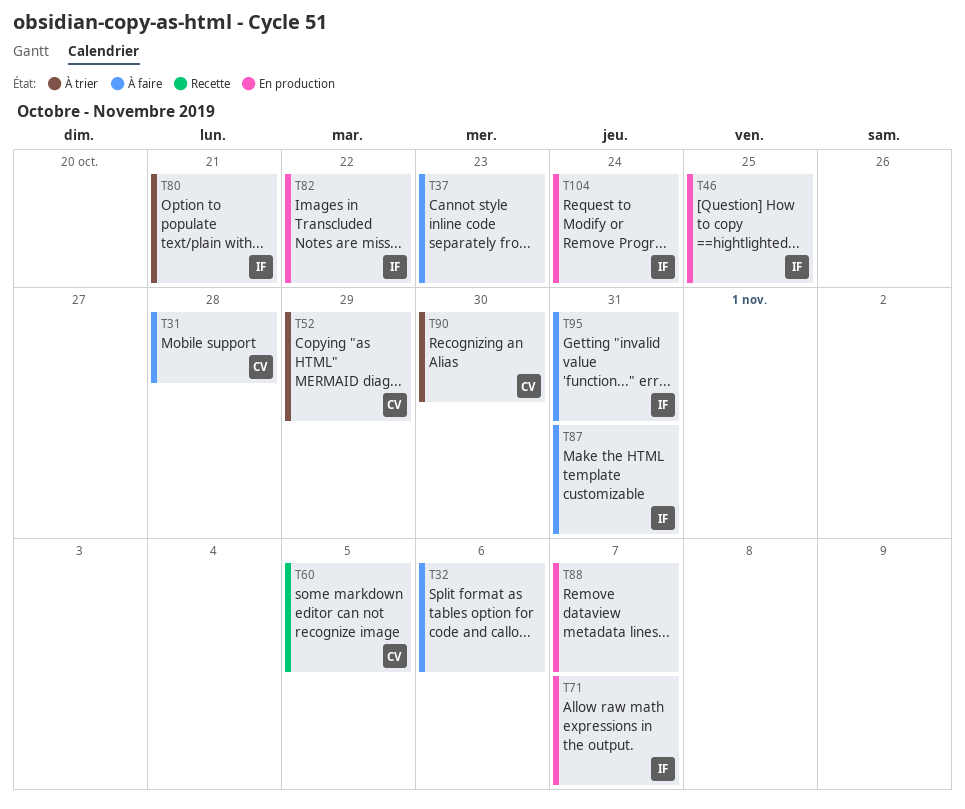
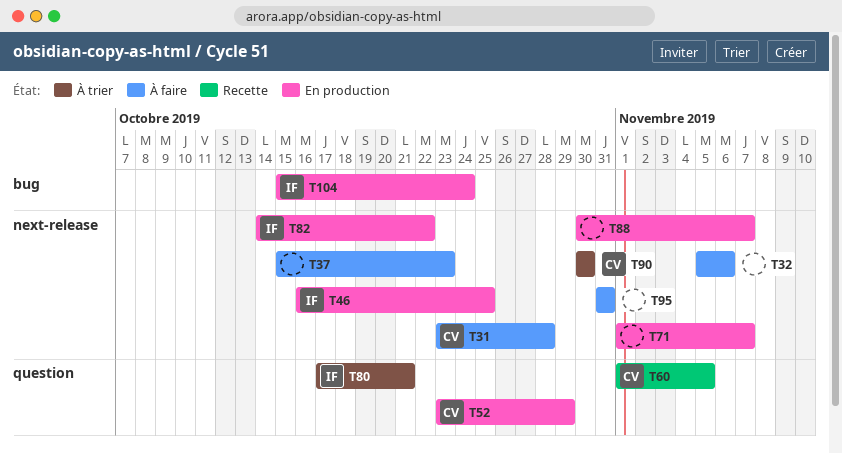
T52, status: À trier -> En production
T71, owner: IF -> none
T87: present -> none
T95, owner: IF -> none

